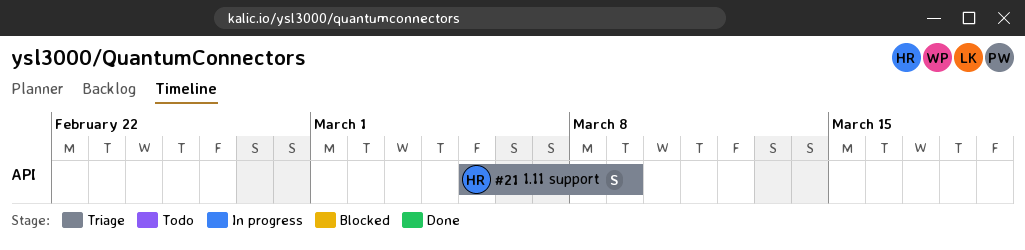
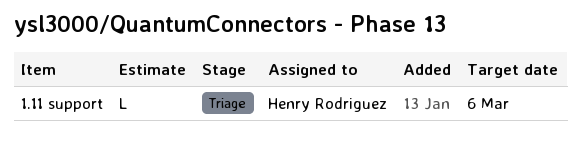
1.11 support, estimate: S -> L
1.11 support, due: Mar 9 -> Mar 6

